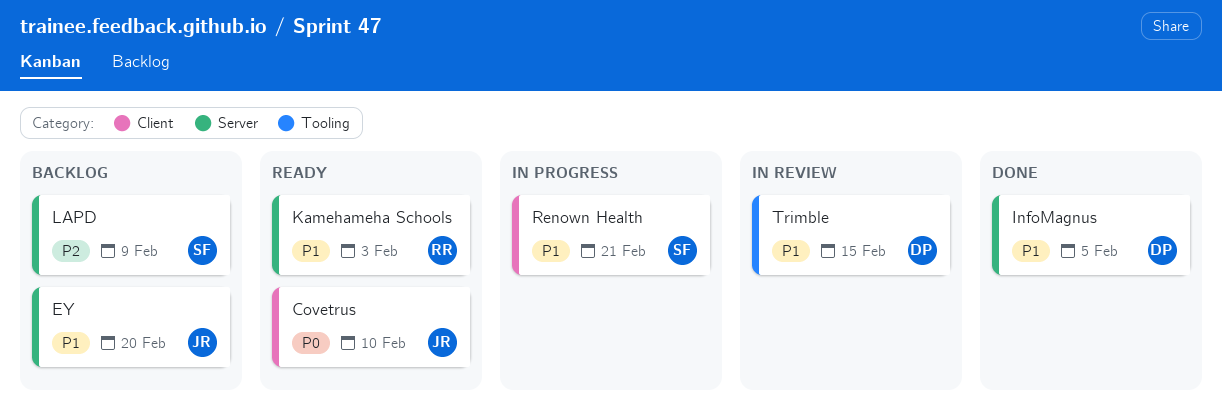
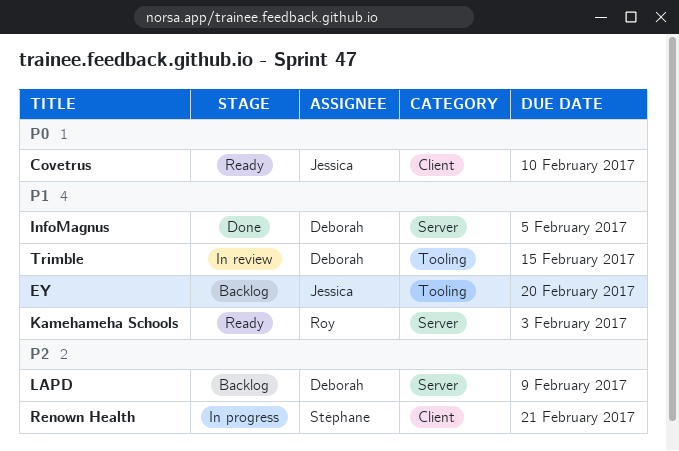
EY, label: Server -> Tooling
LAPD, owner: Stéphane -> Deborah
Renown Health, priority: P1 -> P2

